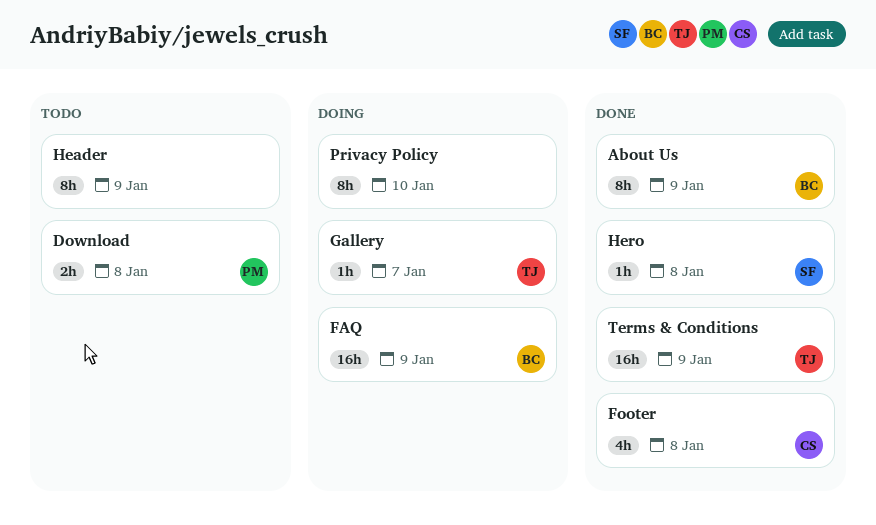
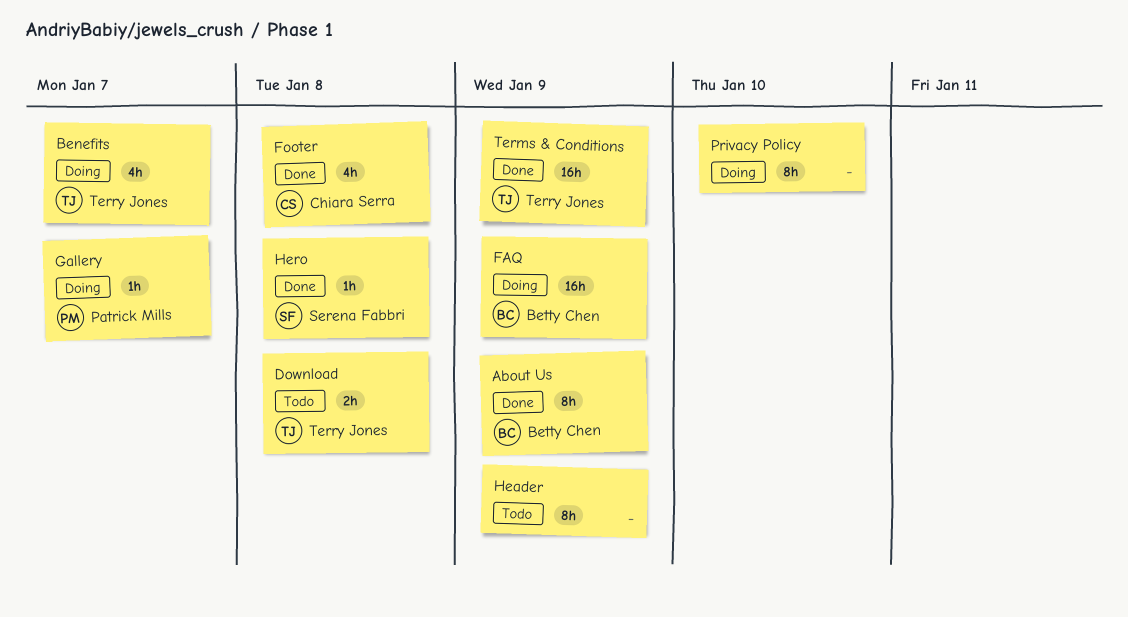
Benefits: none -> present
Download, owner: Patrick Mills -> Terry Jones
Gallery, owner: Terry Jones -> Patrick Mills

